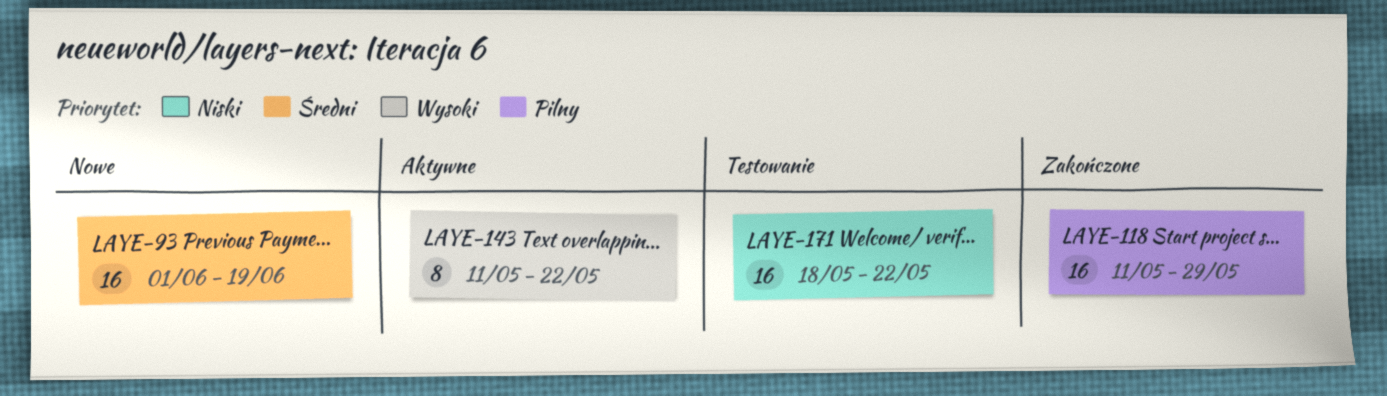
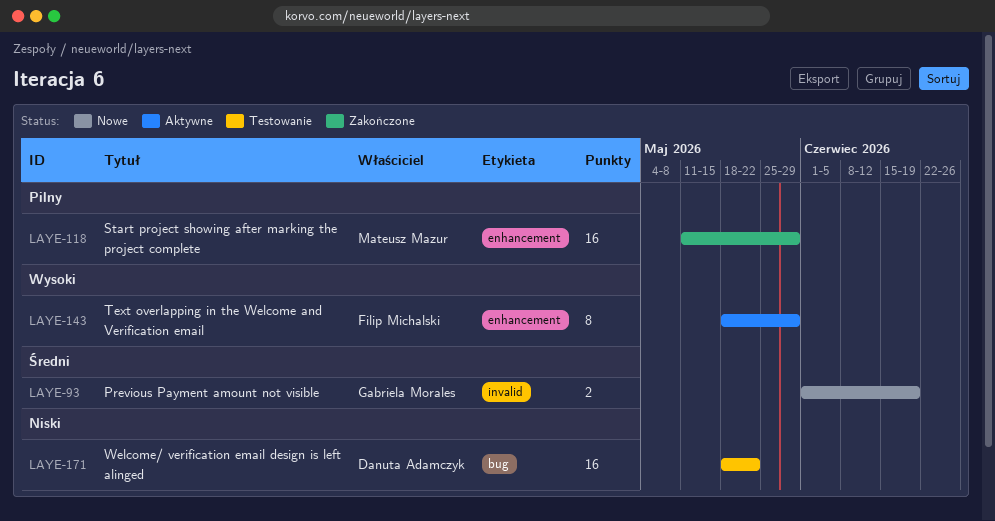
LAYE-93, estimate: 16 -> 2
LAYE-143, start: May 11 -> May 18
LAYE-143, due: May 22 -> May 29

